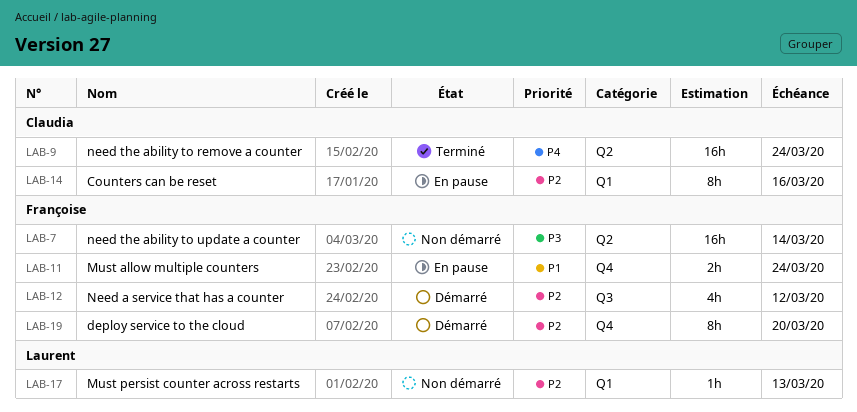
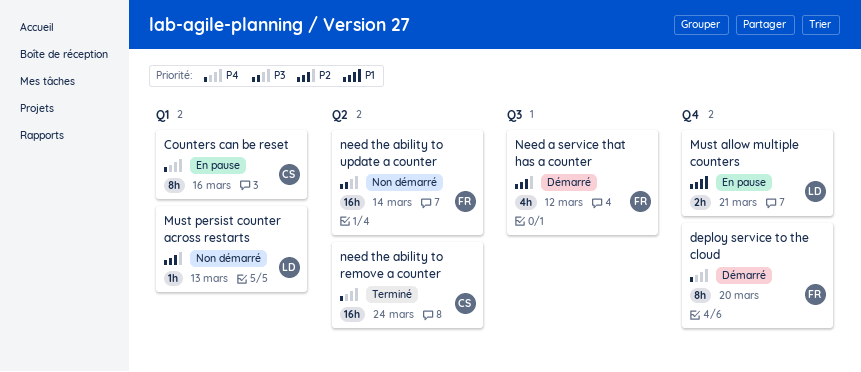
Counters can be reset, priority: P2 -> P4
deploy service to the cloud, priority: P2 -> P4
Must allow multiple counters, owner: Françoise -> Laurent
Must allow multiple counters, due: Mar 24 -> Mar 21

